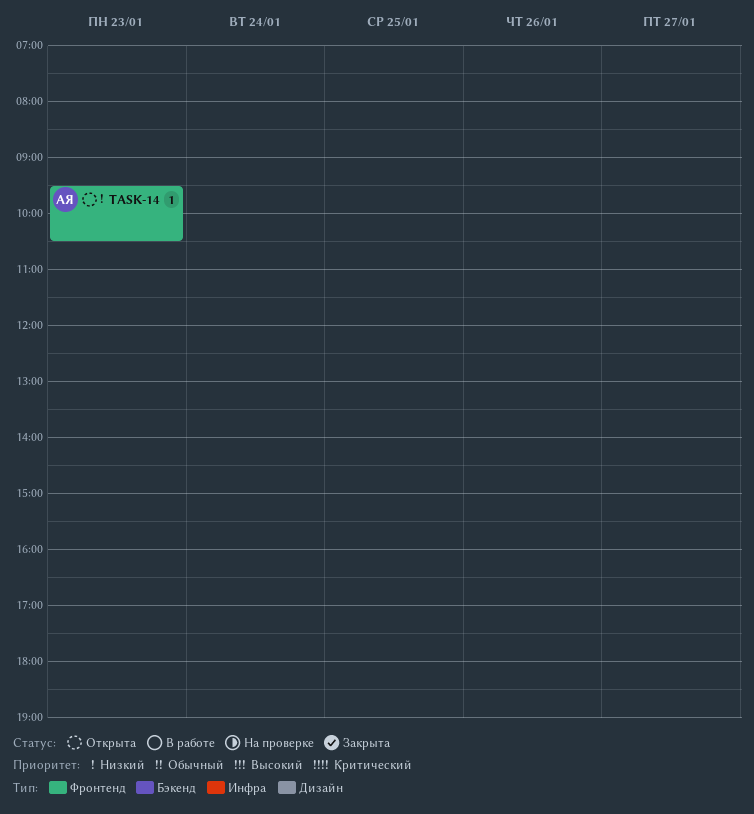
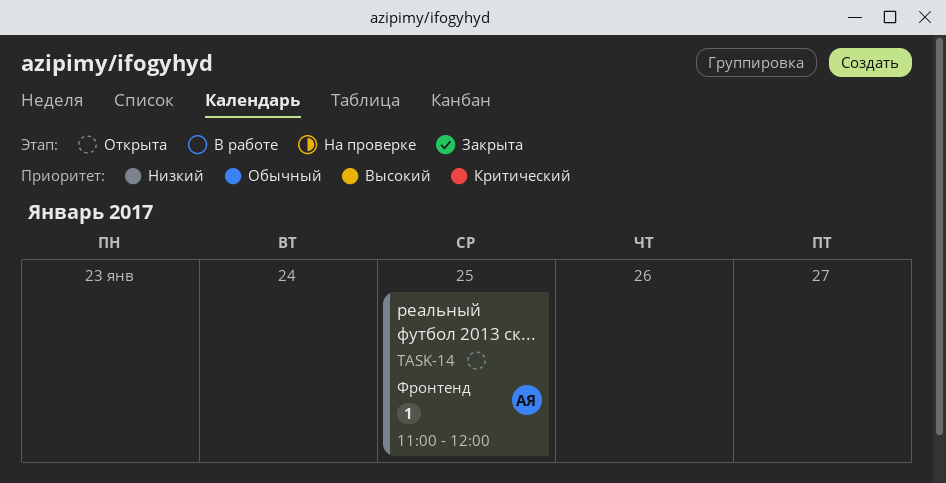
TASK-14, day: Jan 23 -> Jan 25
TASK-14, begins: 09:30 -> 11:00
TASK-14, ends: 10:30 -> 12:00

